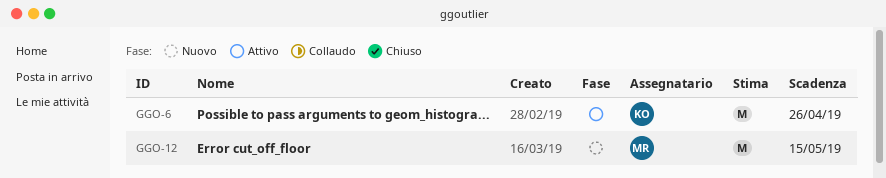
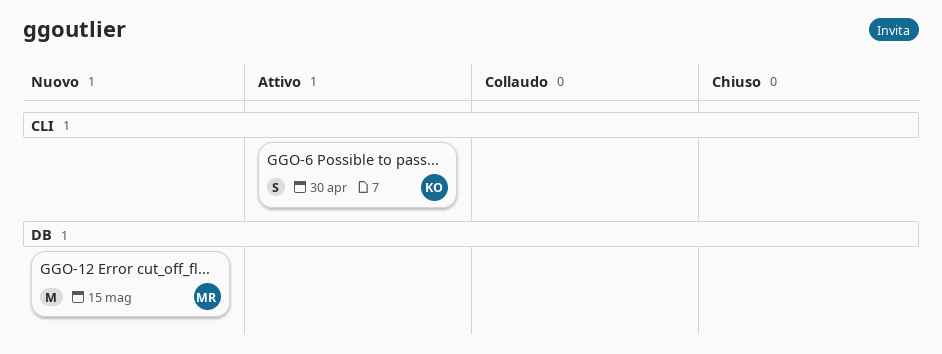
GGO-6, estimate: M -> S
GGO-6, due: Apr 26 -> Apr 30

